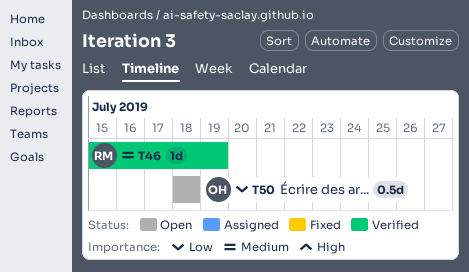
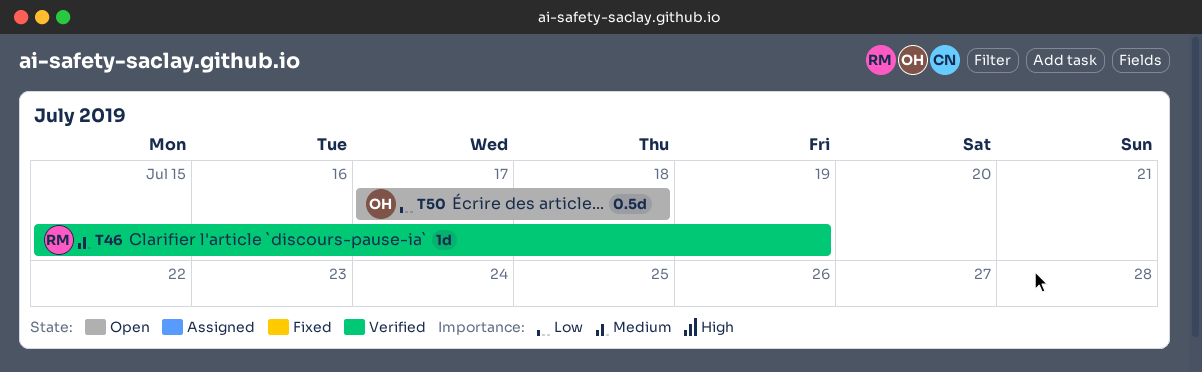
T50, start: Jul 18 -> Jul 17

